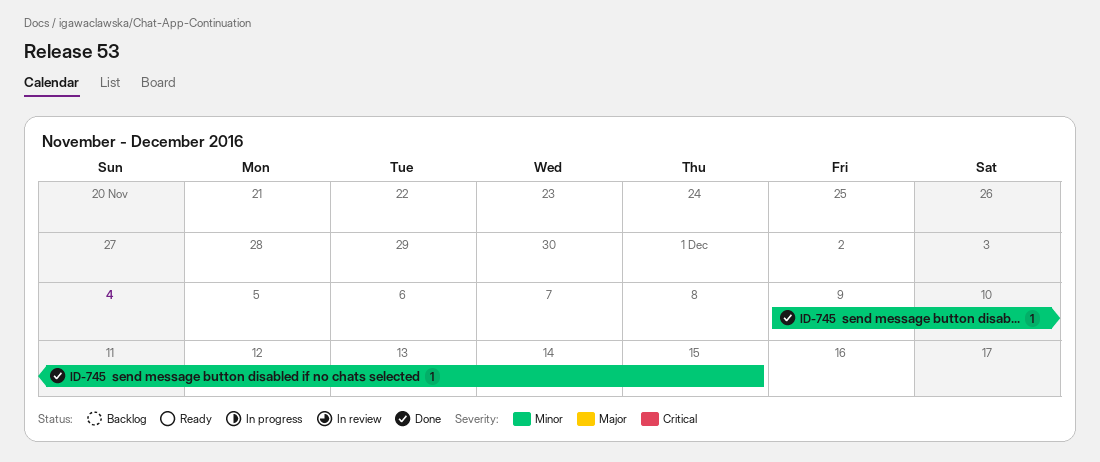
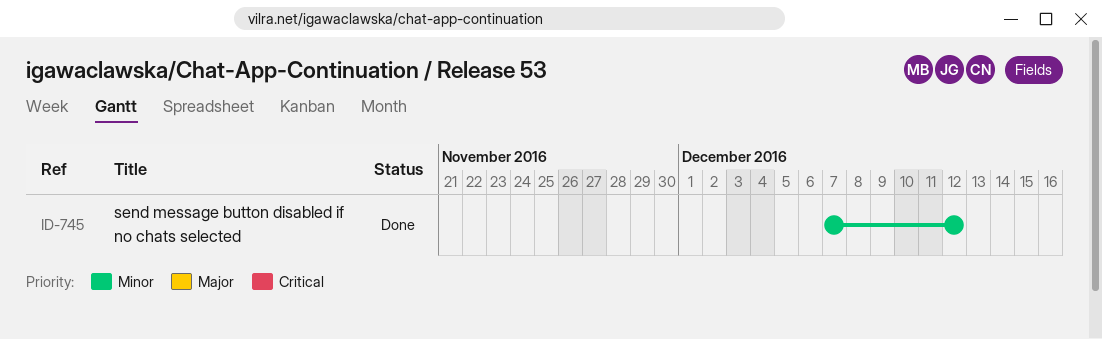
ID-745, start: Dec 9 -> Dec 7
ID-745, due: Dec 15 -> Dec 12

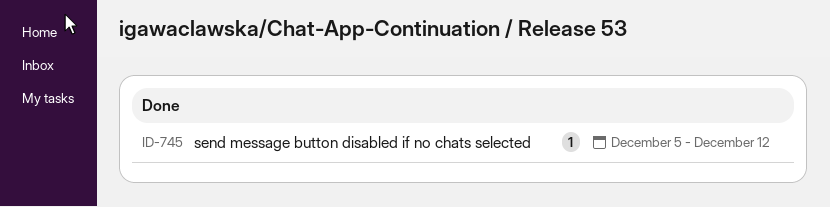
ID-745, start: Dec 7 -> Dec 5

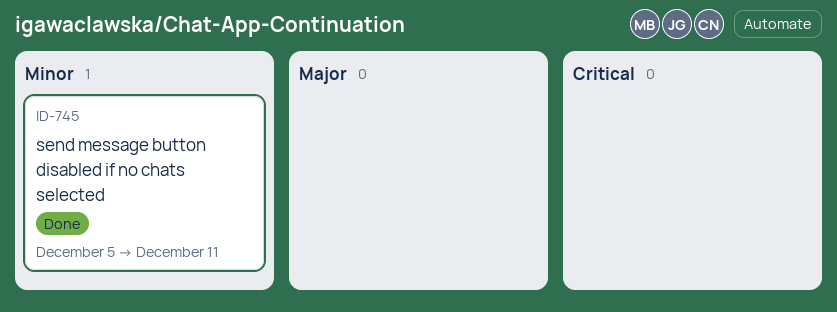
ID-745, due: Dec 12 -> Dec 11

